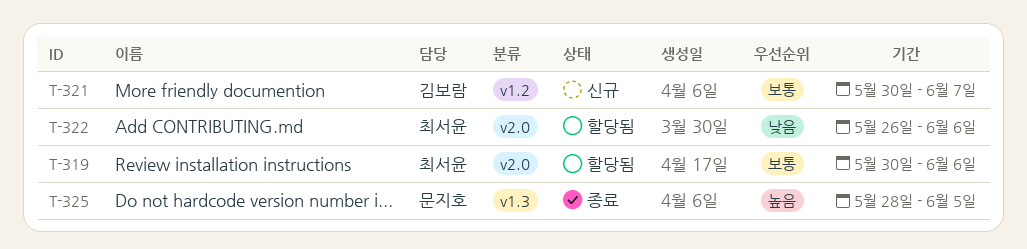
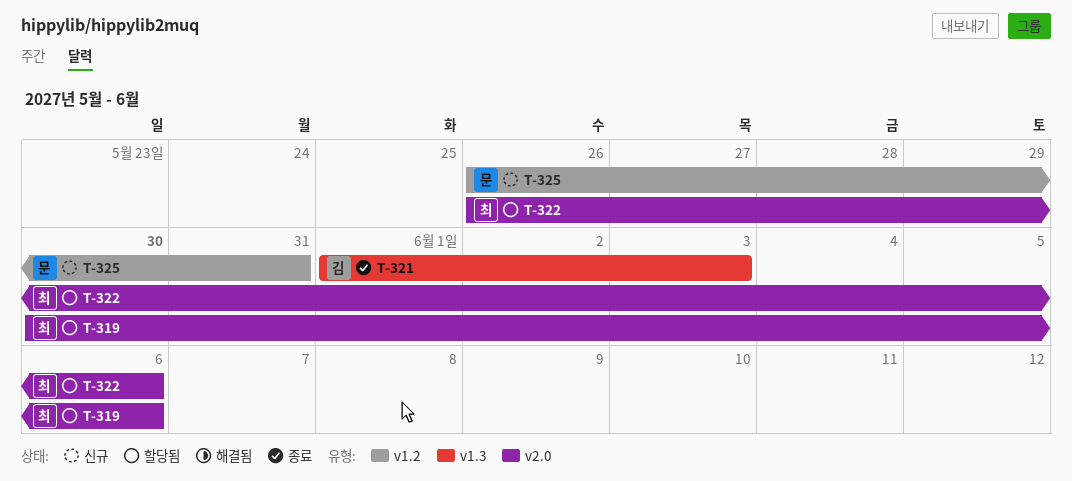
T-321, status: 신규 -> 종료
T-321, label: v1.2 -> v1.3
T-321, start: May 30 -> Jun 1
T-321, due: Jun 7 -> Jun 3
T-325, status: 종료 -> 신규
T-325, label: v1.3 -> v1.2
T-325, start: May 28 -> May 26
T-325, due: Jun 5 -> May 31

